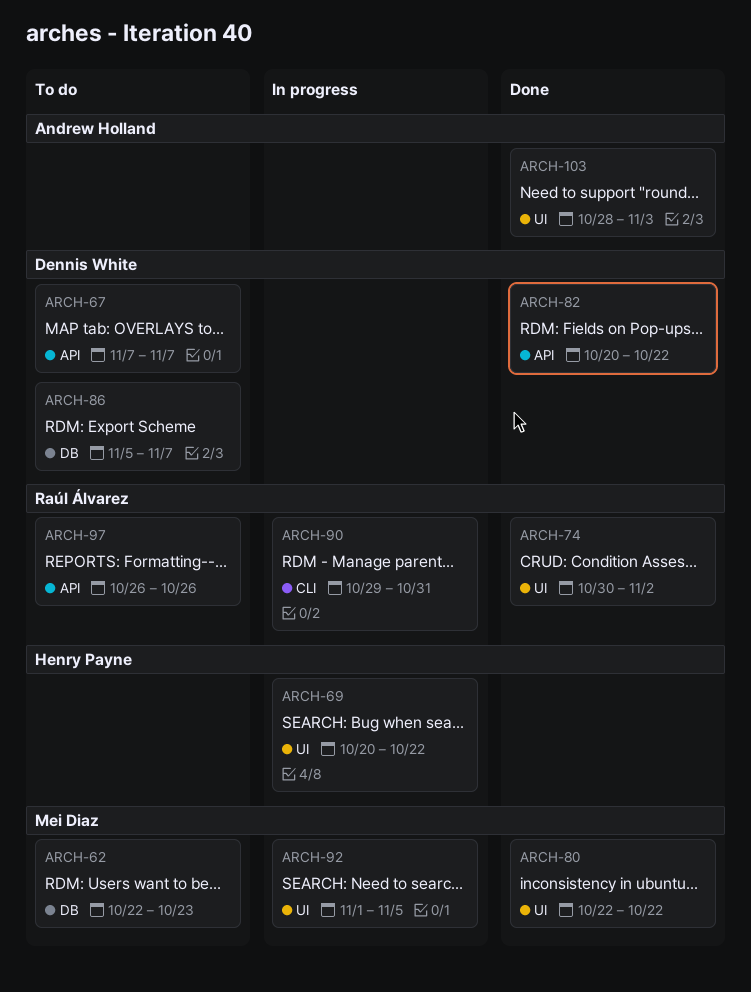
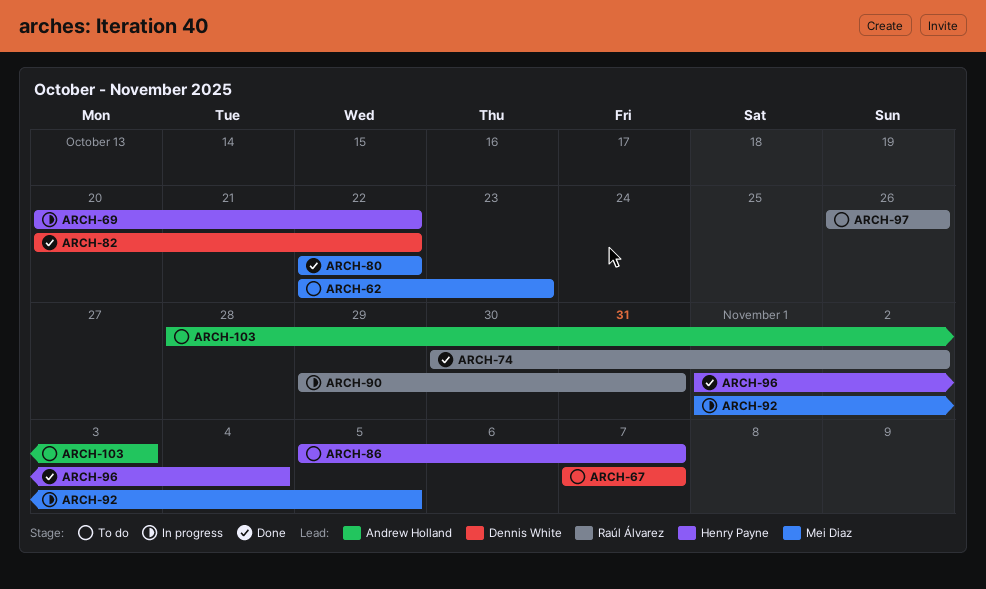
ARCH-86, owner: Dennis White -> Henry Payne
ARCH-96: none -> present
ARCH-103, status: Done -> To do

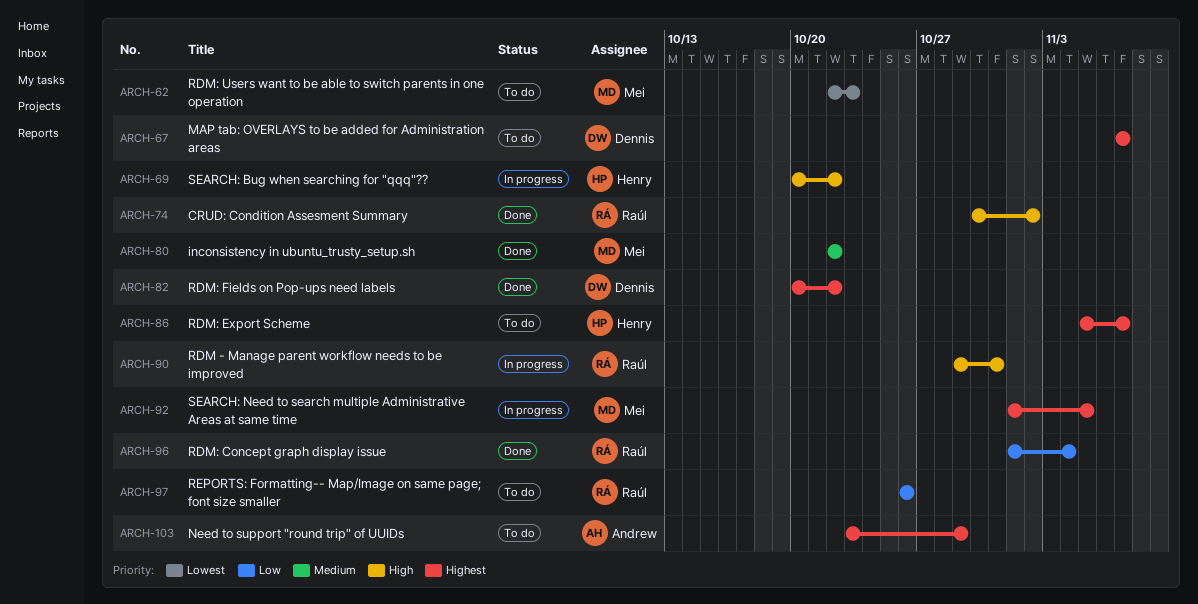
ARCH-96, owner: Henry Payne -> Raúl Álvarez
ARCH-103, start: Oct 28 -> Oct 23
ARCH-103, due: Nov 3 -> Oct 29

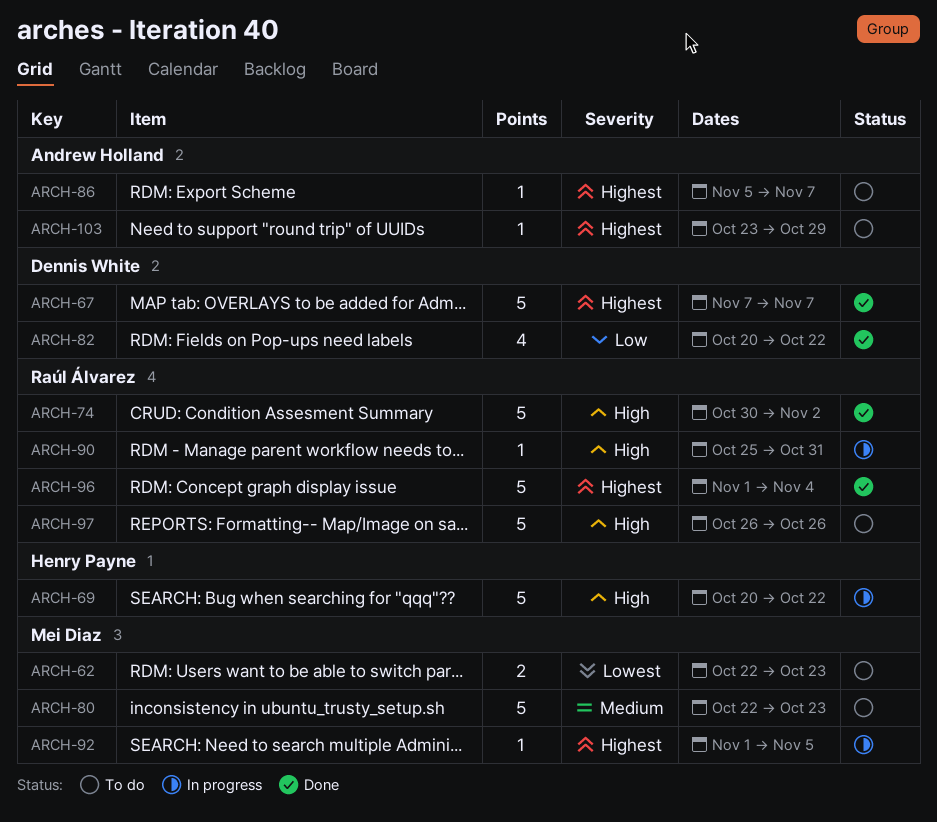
ARCH-67, status: To do -> Done
ARCH-80, status: Done -> To do
ARCH-80, due: Oct 22 -> Oct 23
ARCH-82, priority: Highest -> Low
ARCH-86, owner: Henry Payne -> Andrew Holland
ARCH-90, start: Oct 29 -> Oct 25
ARCH-96, priority: Low -> Highest
ARCH-97, priority: Low -> High

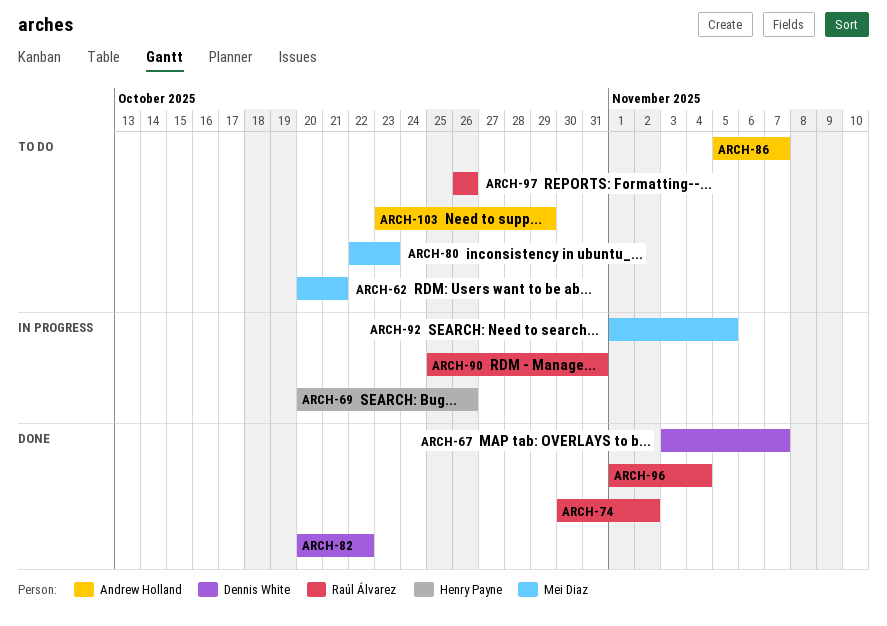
ARCH-62, start: Oct 22 -> Oct 20
ARCH-62, due: Oct 23 -> Oct 21
ARCH-67, start: Nov 7 -> Nov 3
ARCH-69, due: Oct 22 -> Oct 26

